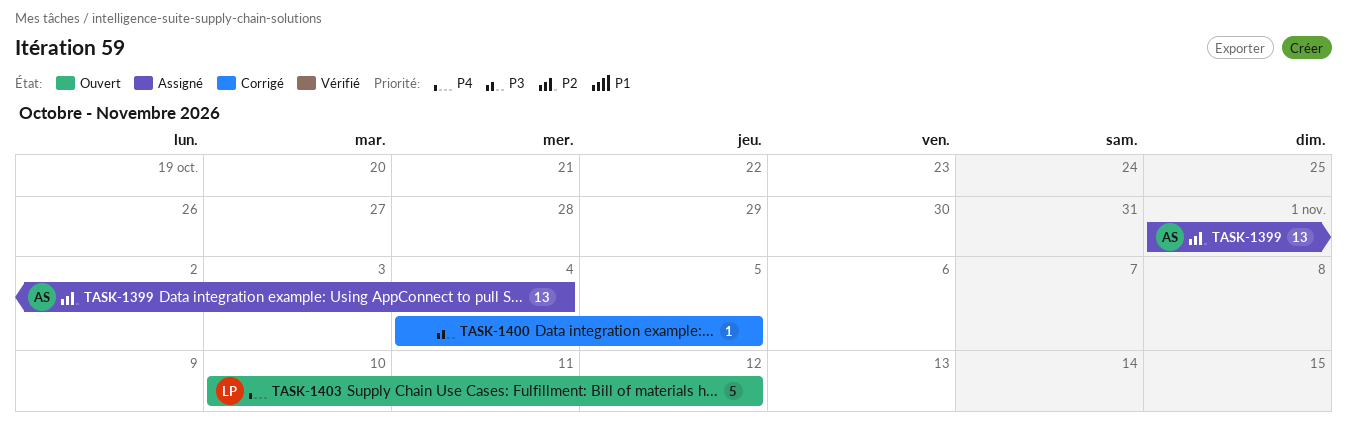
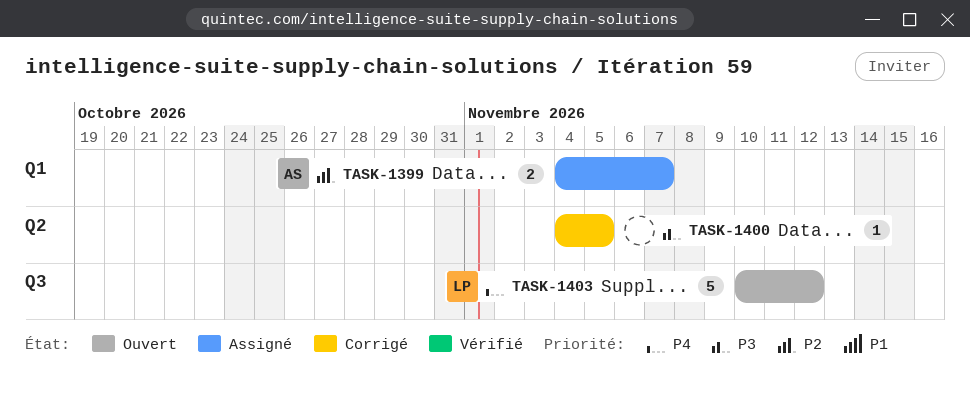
TASK-1399, estimate: 13 -> 2
TASK-1399, start: Nov 1 -> Nov 4
TASK-1399, due: Nov 4 -> Nov 7

